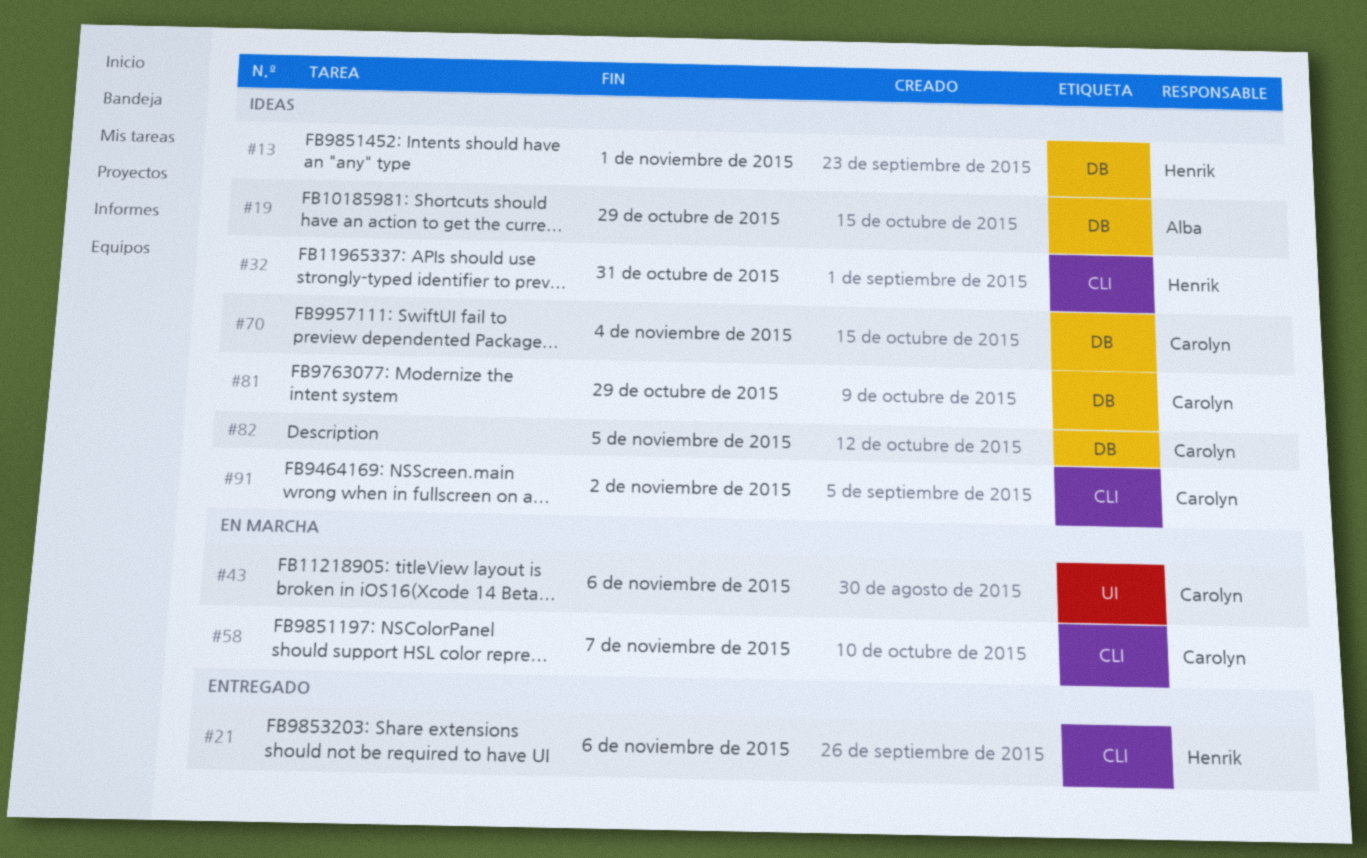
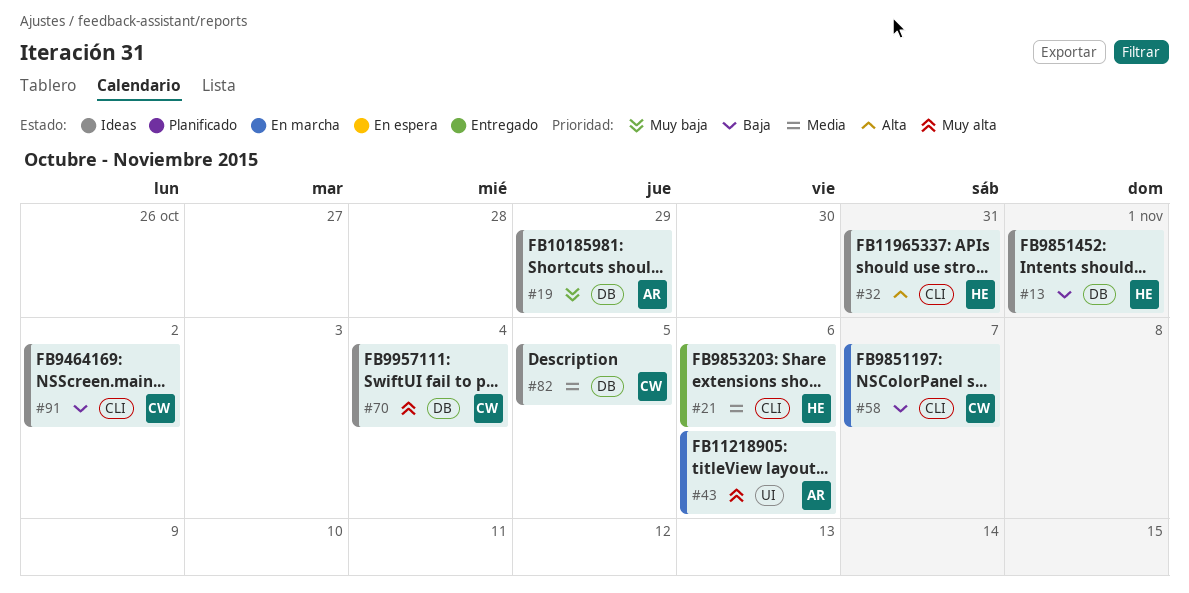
#43, owner: Carolyn -> Alba
#81: present -> none

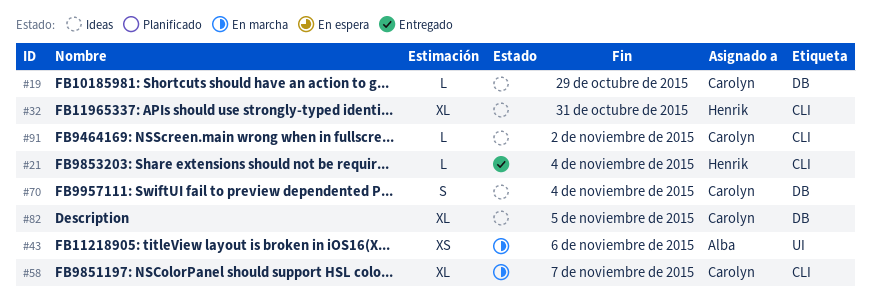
#13: present -> none
#19, owner: Alba -> Carolyn
#21, due: Nov 6 -> Nov 4

